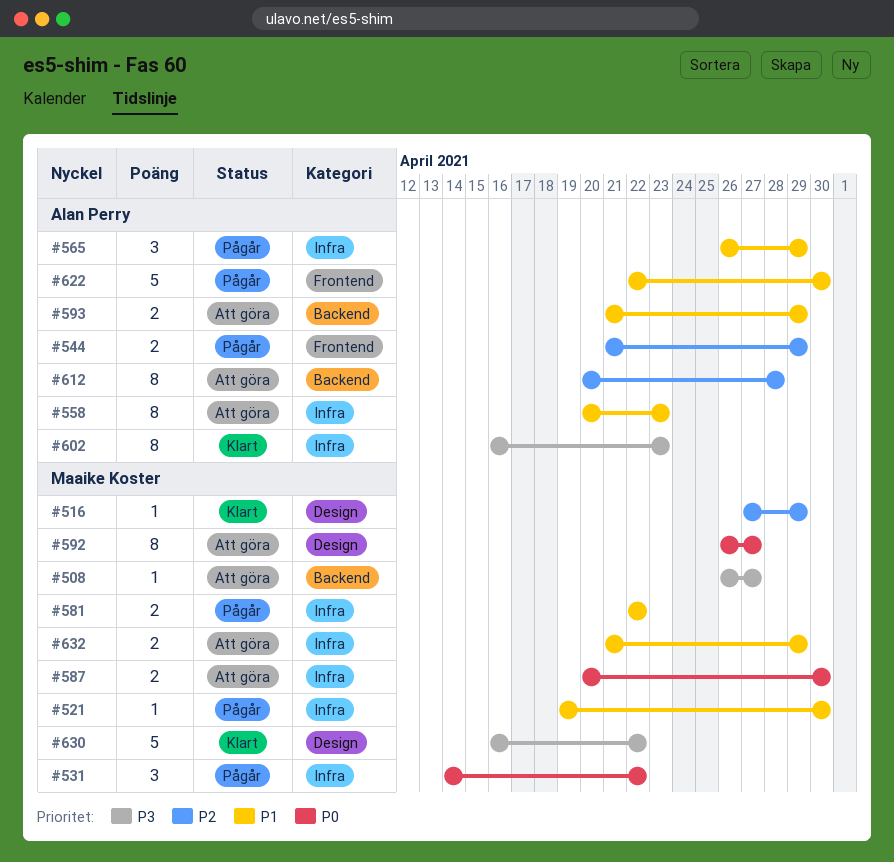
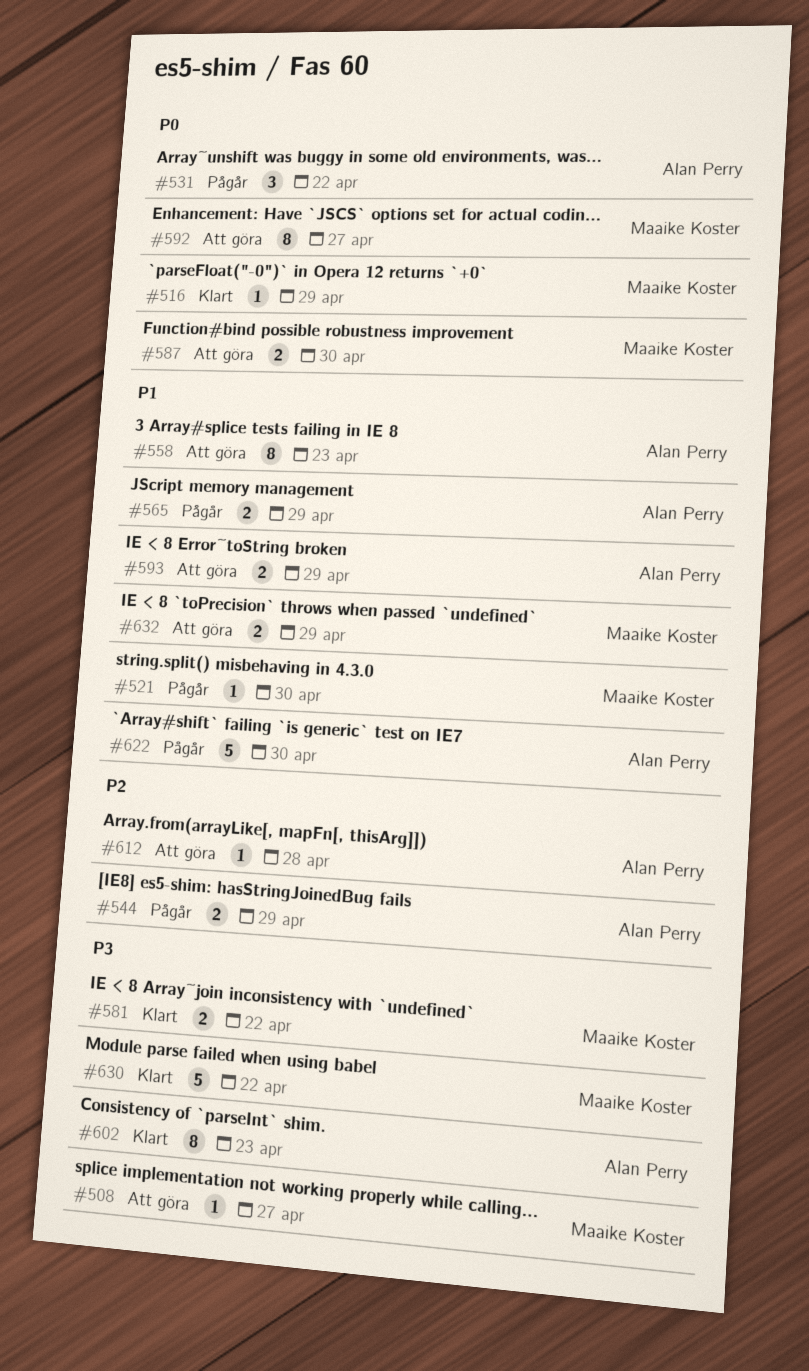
#516, priority: P2 -> P0
#531, owner: Maaike Koster -> Alan Perry
#565, estimate: 3 -> 2
#581, status: Pågår -> Klart
#581, priority: P1 -> P3
#612, estimate: 8 -> 1

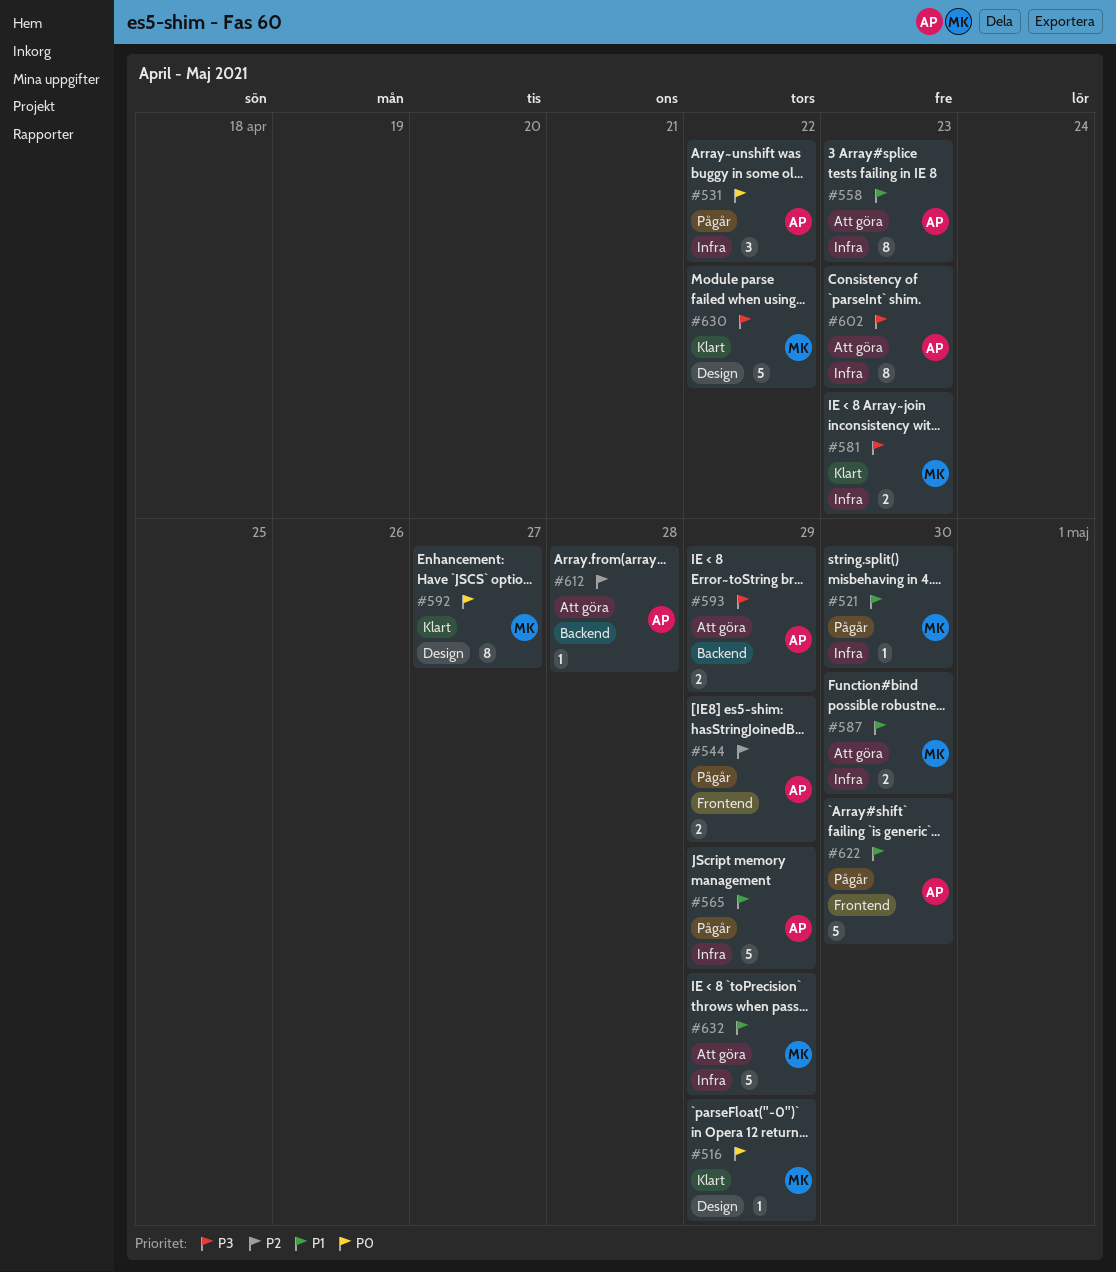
#508: present -> none
#565, estimate: 2 -> 5
#581, due: Apr 22 -> Apr 23
#587, priority: P0 -> P1
#592, status: Att göra -> Klart
#593, priority: P1 -> P3
#602, status: Klart -> Att göra
#632, estimate: 2 -> 5

